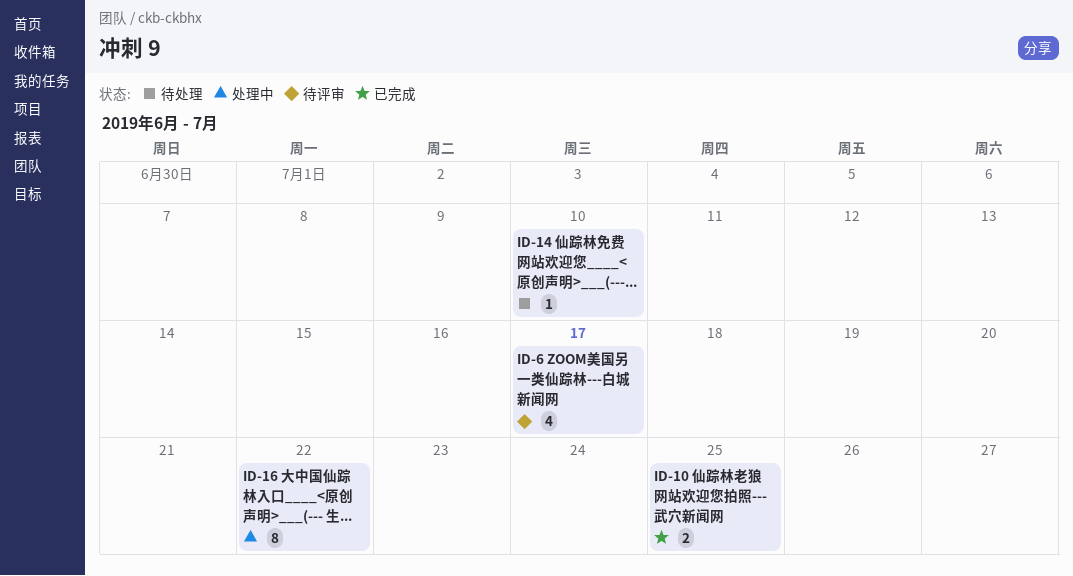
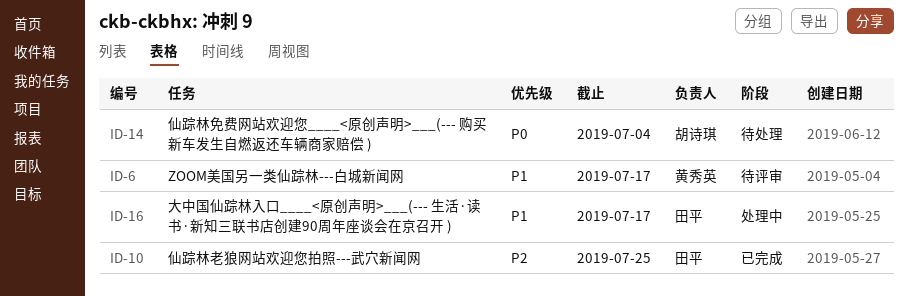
ID-14, due: Jul 10 -> Jul 4
ID-16, due: Jul 22 -> Jul 17

